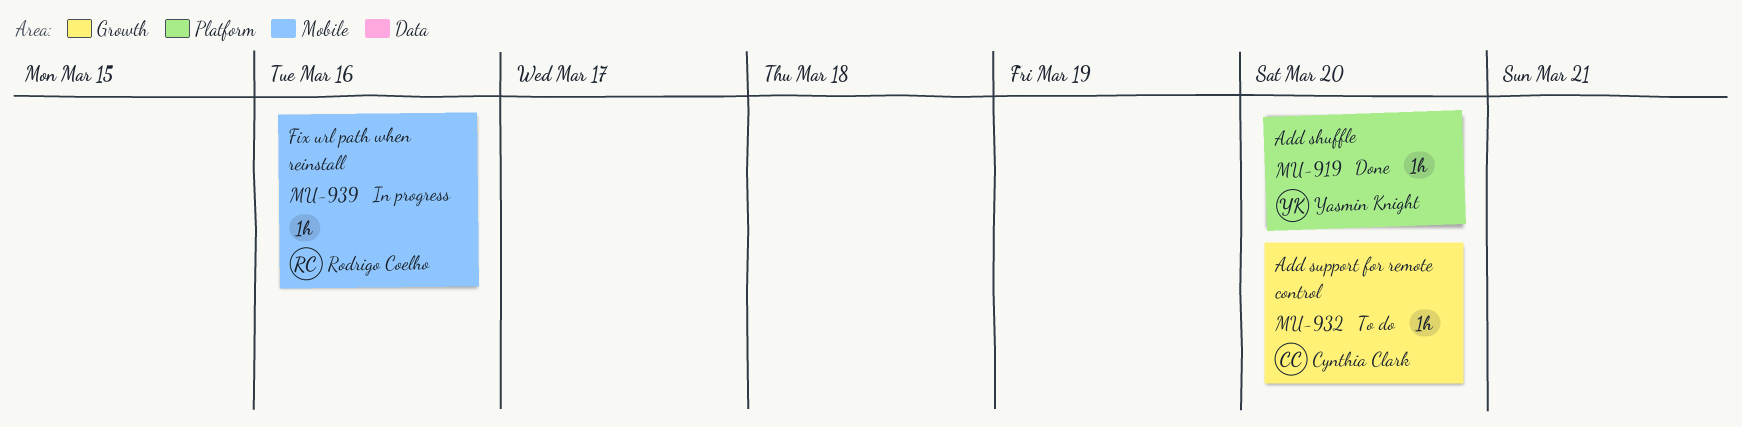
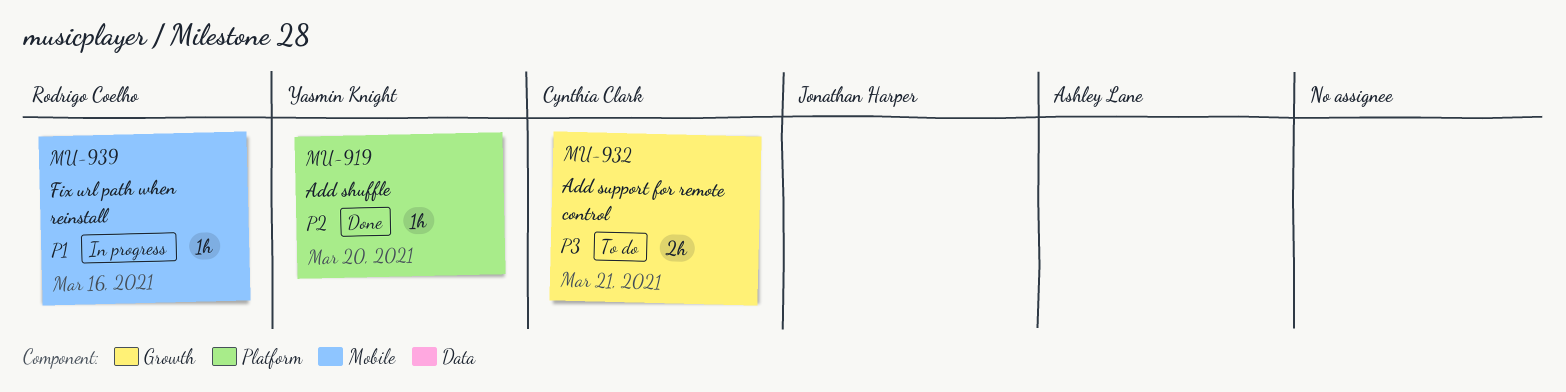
MU-932, estimate: 1h -> 2h
MU-932, due: Mar 20 -> Mar 21

